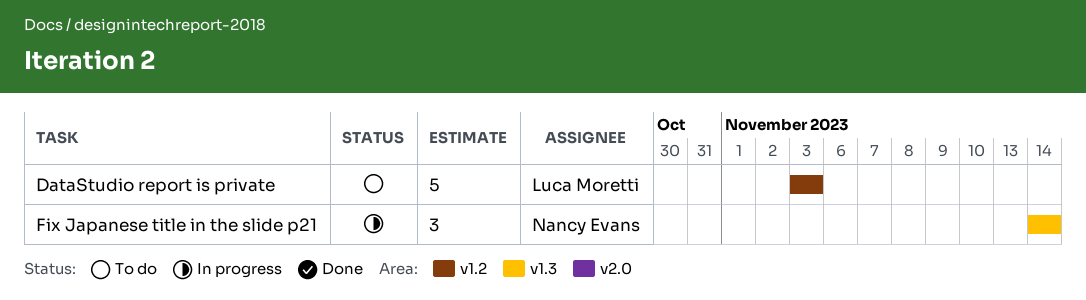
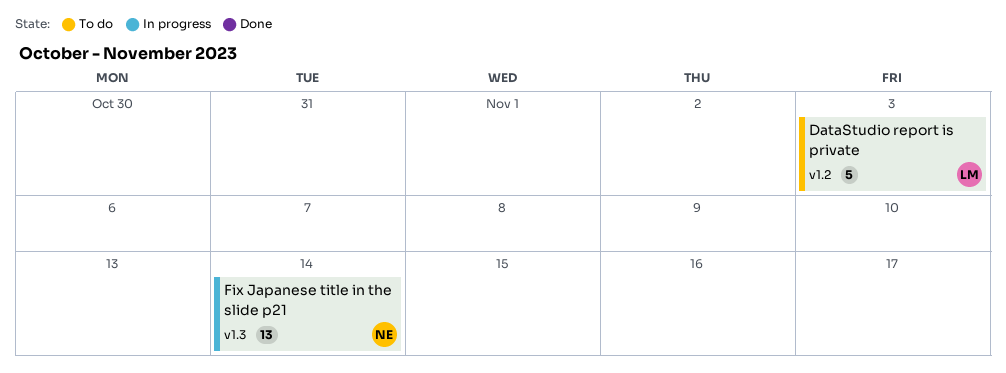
Fix Japanese title in the slide p21, estimate: 3 -> 13

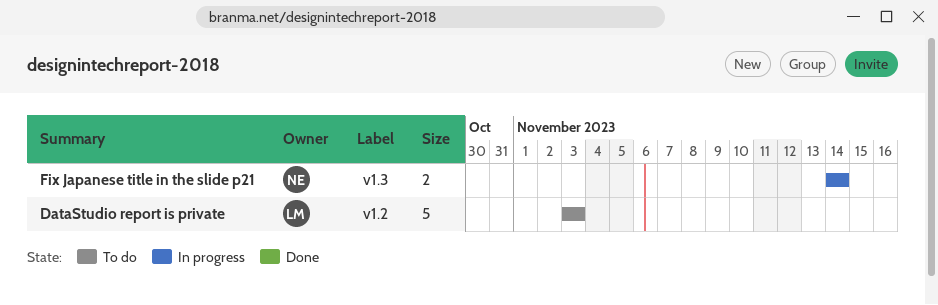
Fix Japanese title in the slide p21, estimate: 13 -> 2

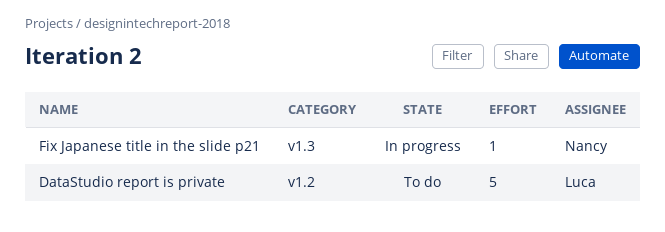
Fix Japanese title in the slide p21, estimate: 2 -> 1

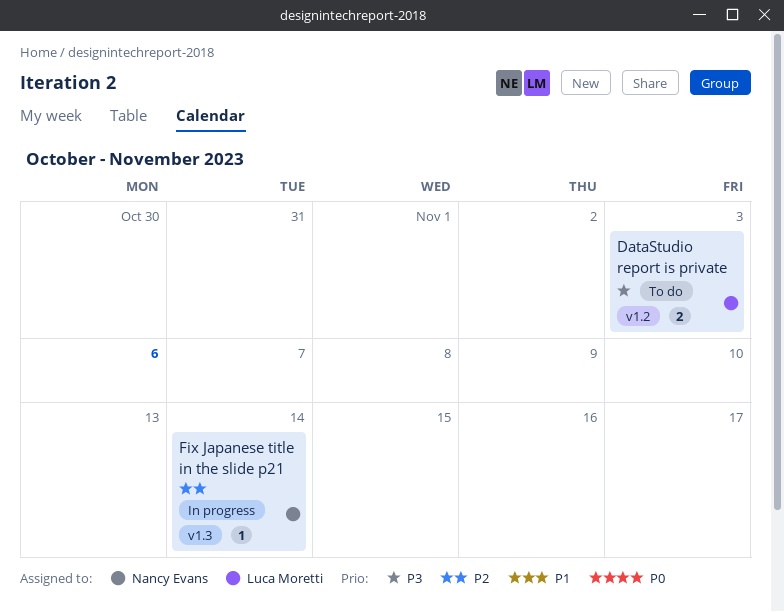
DataStudio report is private, estimate: 5 -> 2

